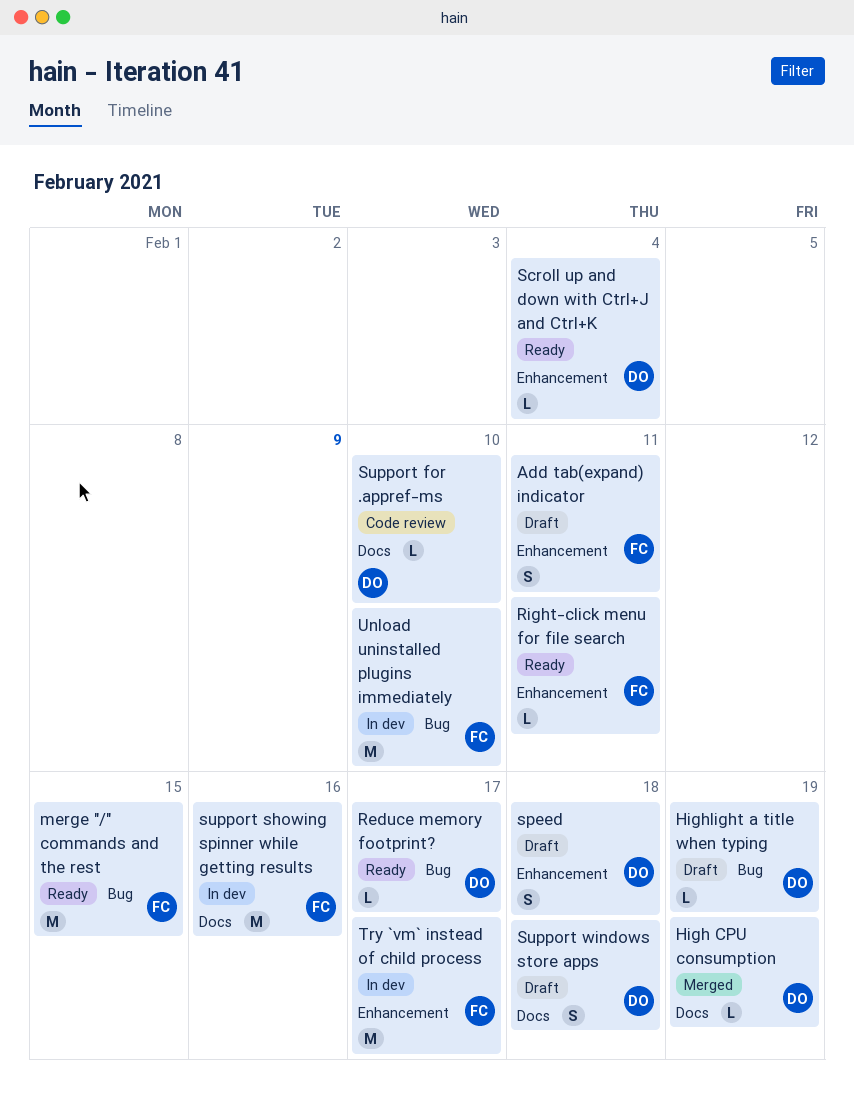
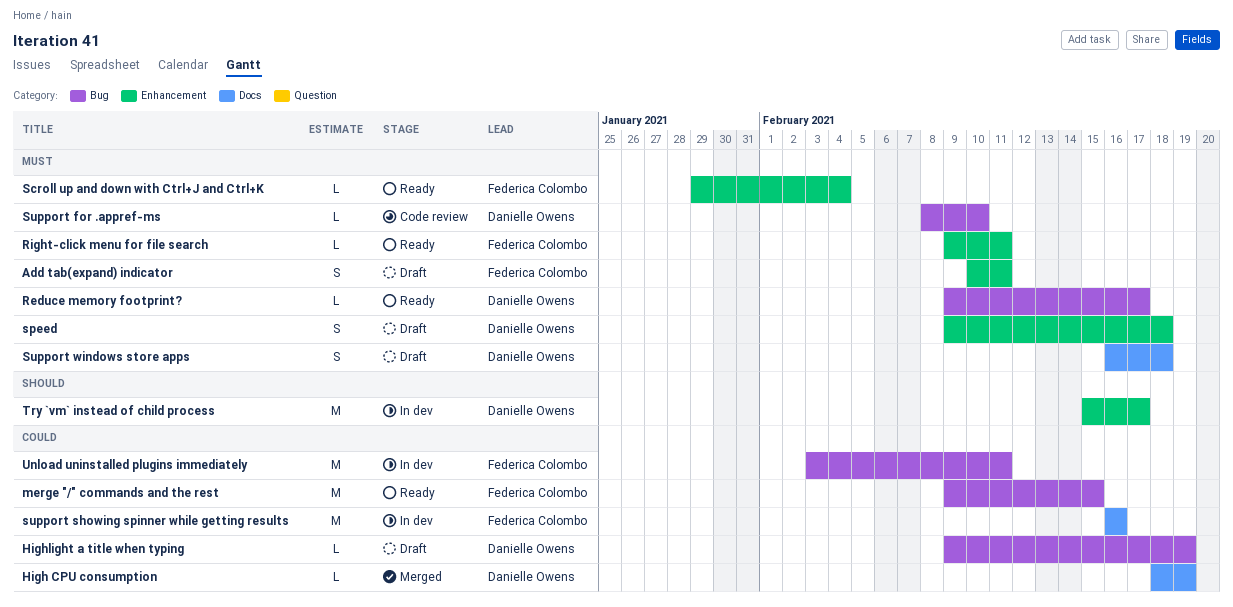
Scroll up and down with Ctrl+J and Ctrl+K, owner: Danielle Owens -> Federica Colombo
Support for .appref-ms, label: Docs -> Bug
Try `vm` instead of child process, owner: Federica Colombo -> Danielle Owens
Unload uninstalled plugins immediately, due: Feb 10 -> Feb 11

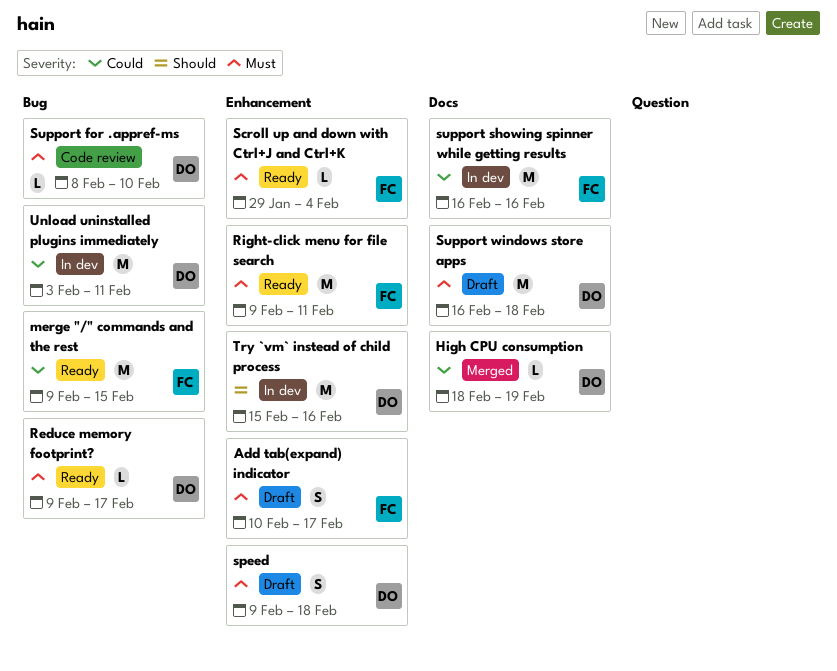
Add tab(expand) indicator, due: Feb 11 -> Feb 17
Highlight a title when typing: present -> none
Right-click menu for file search, estimate: L -> M
Support windows store apps, estimate: S -> M
Try `vm` instead of child process, due: Feb 17 -> Feb 16
Unload uninstalled plugins immediately, owner: Federica Colombo -> Danielle Owens

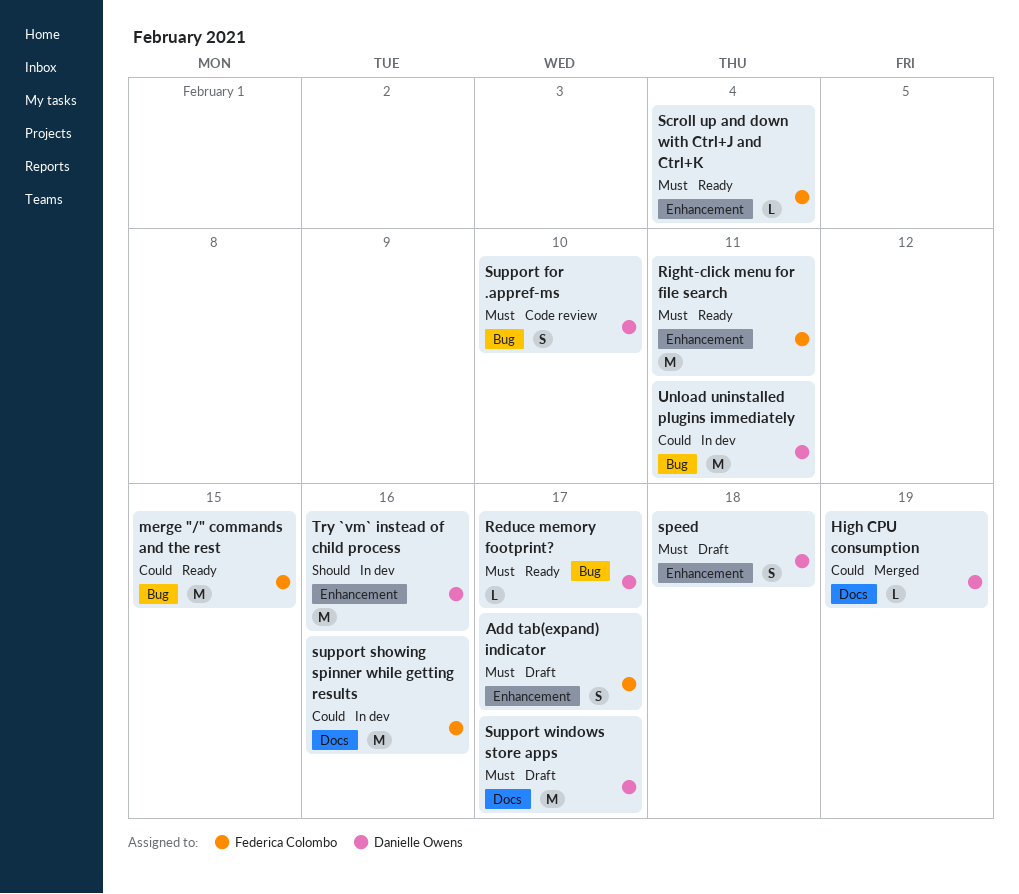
Support for .appref-ms, estimate: L -> S
Support windows store apps, due: Feb 18 -> Feb 17

